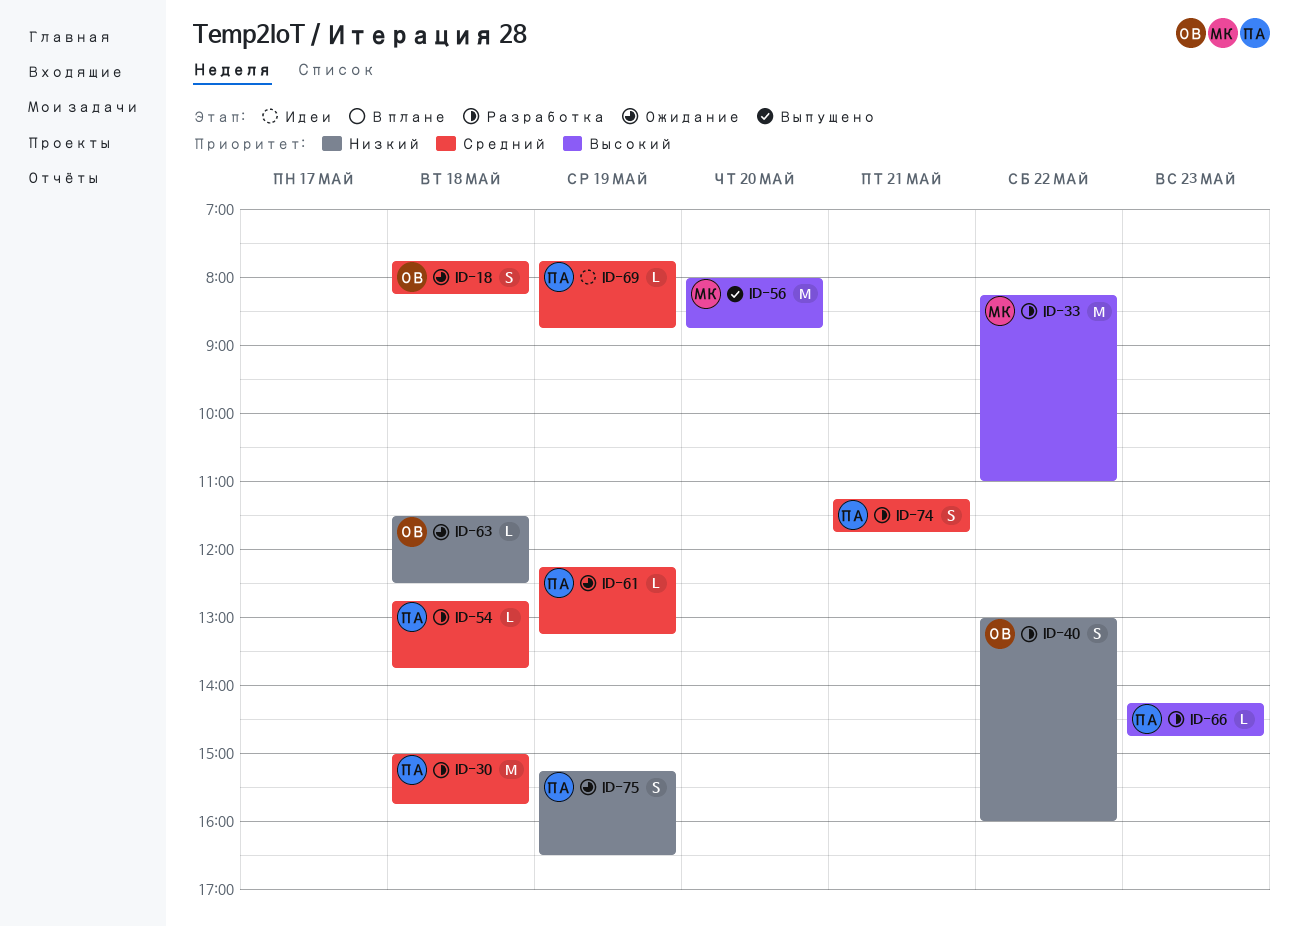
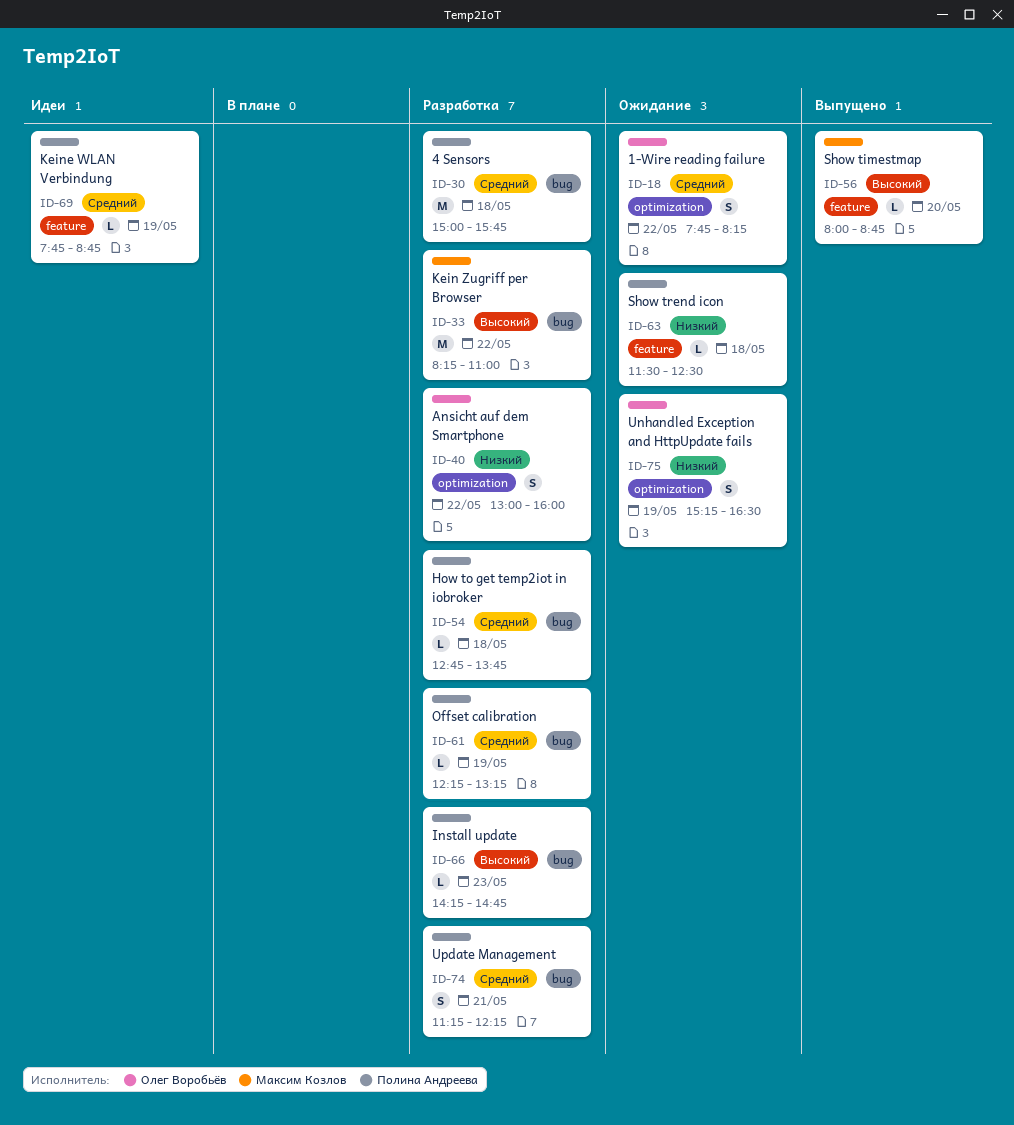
ID-18, day: May 18 -> May 22
ID-56, estimate: M -> L
ID-61, status: Ожидание -> Разработка
ID-63, owner: Олег Воробьёв -> Полина Андреева
ID-74, ends: 11:45 -> 12:15
ID-75, owner: Полина Андреева -> Олег Воробьёв

